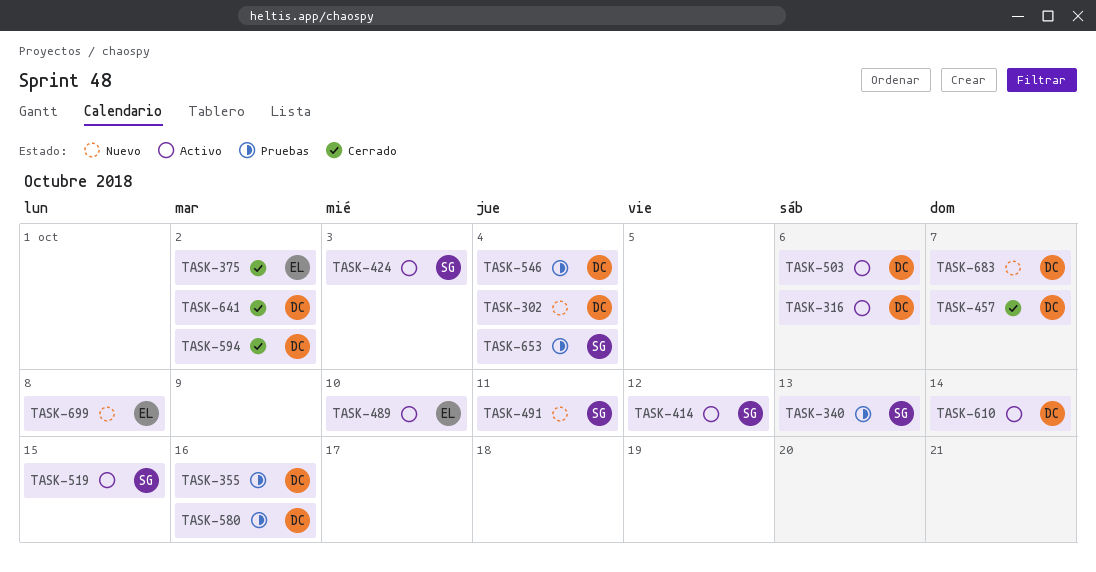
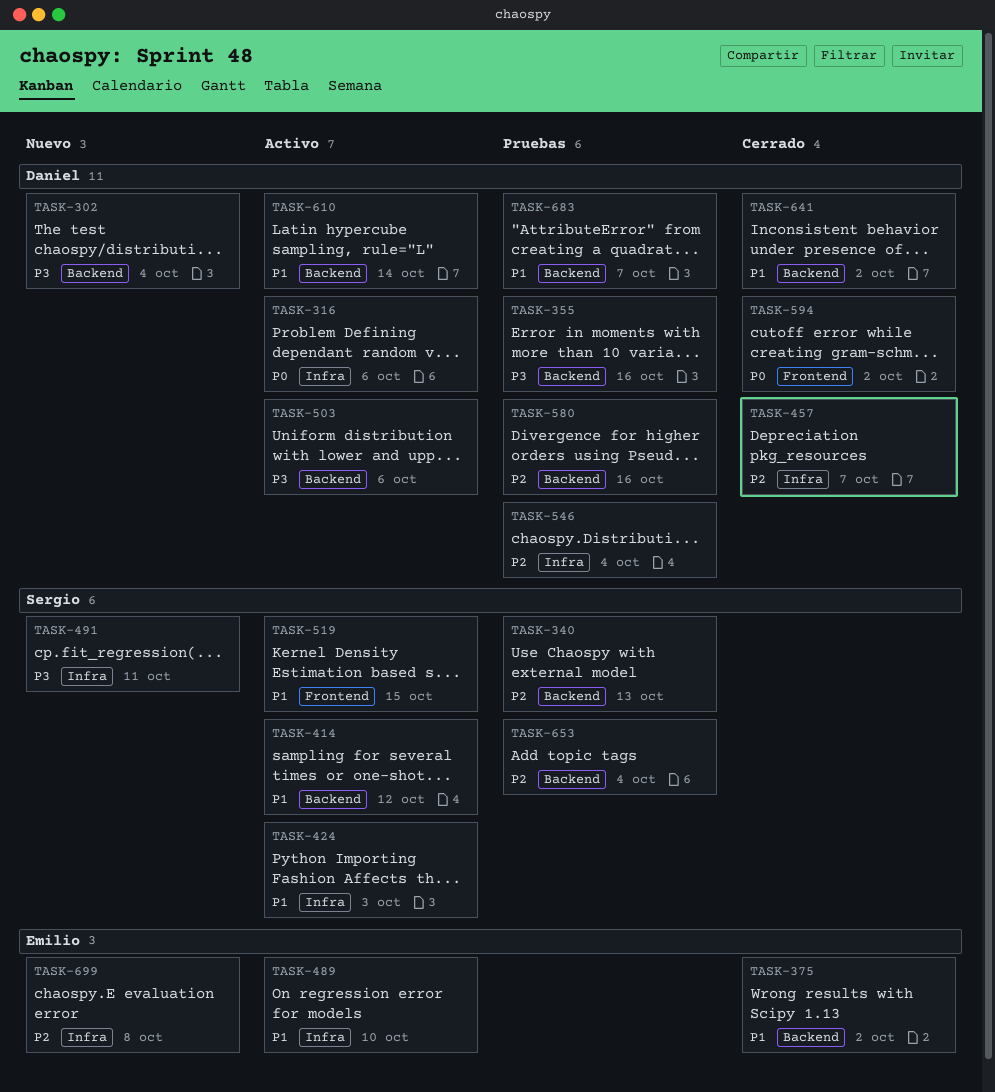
TASK-683, status: Nuevo -> Pruebas

